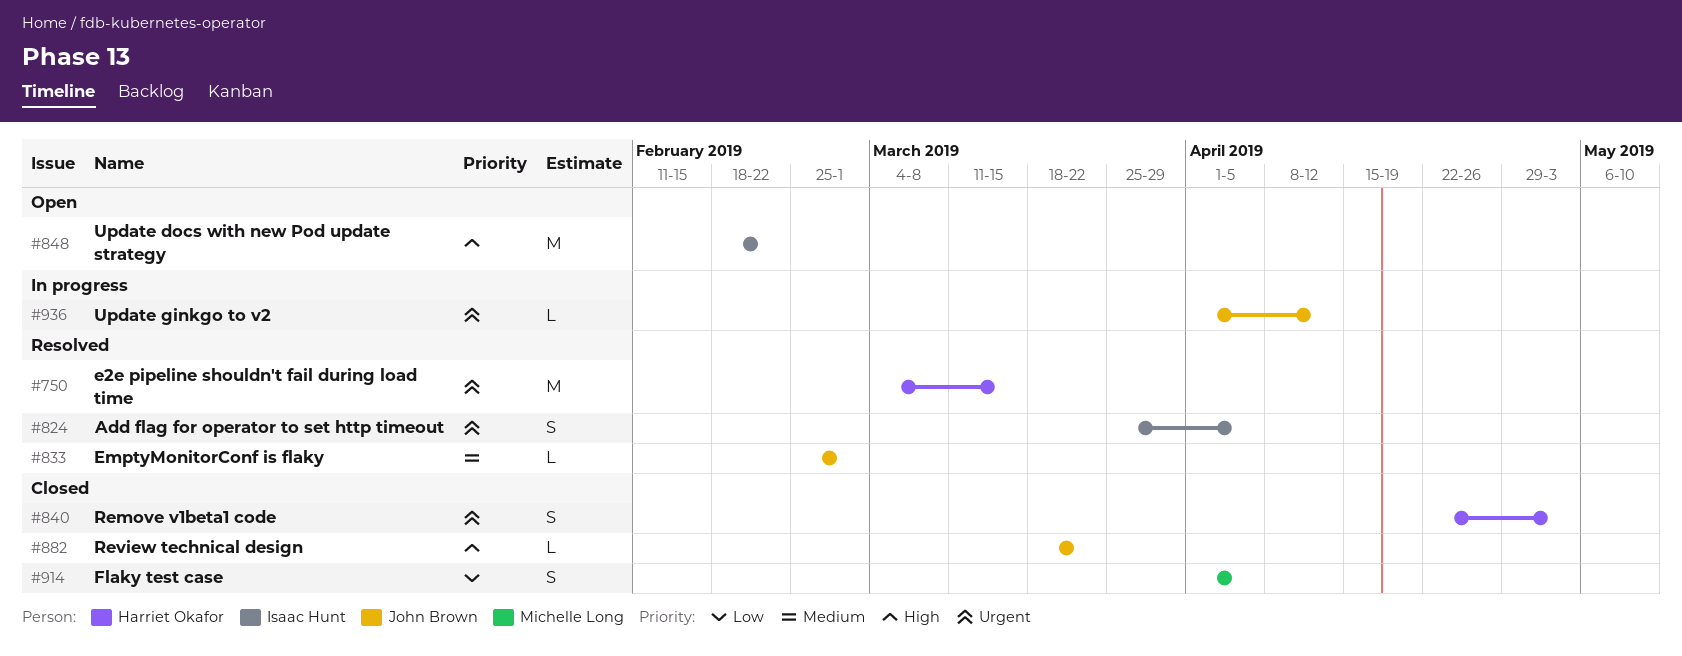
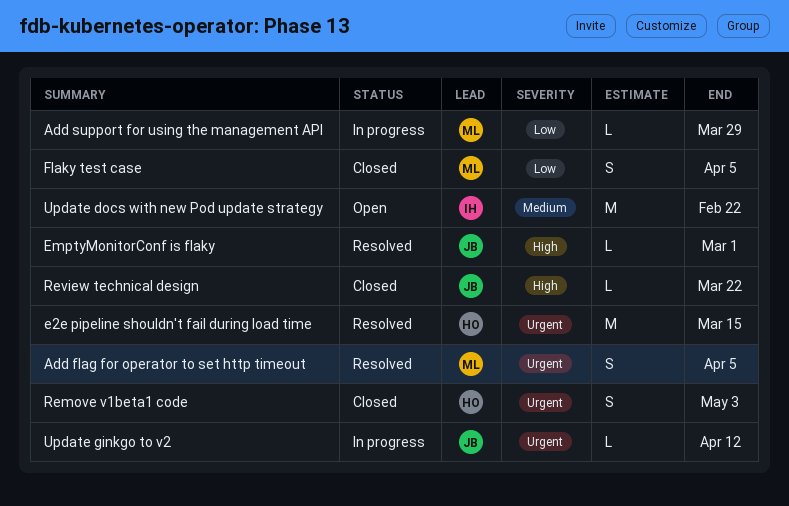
Add flag for operator to set http timeout, owner: Isaac Hunt -> Michelle Long
Add support for using the management API: none -> present
EmptyMonitorConf is flaky, priority: Medium -> High
Update docs with new Pod update strategy, priority: High -> Medium

